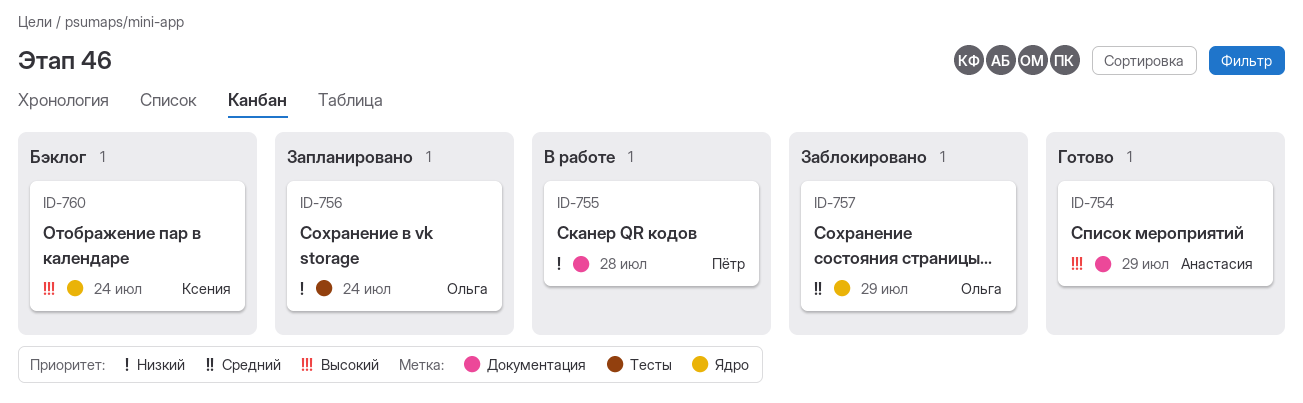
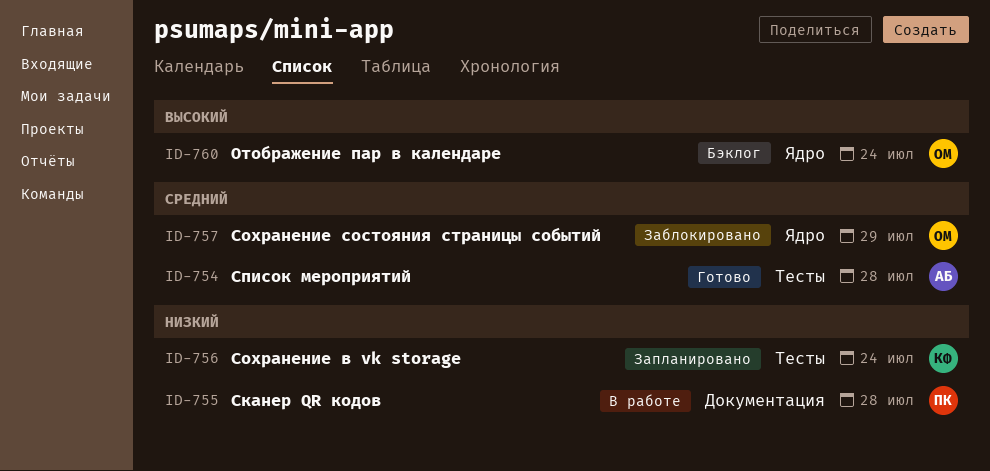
ID-754, priority: Высокий -> Средний
ID-754, label: Документация -> Тесты
ID-754, due: Jul 29 -> Jul 28
ID-756, owner: Ольга -> Ксения
ID-760, owner: Ксения -> Ольга

